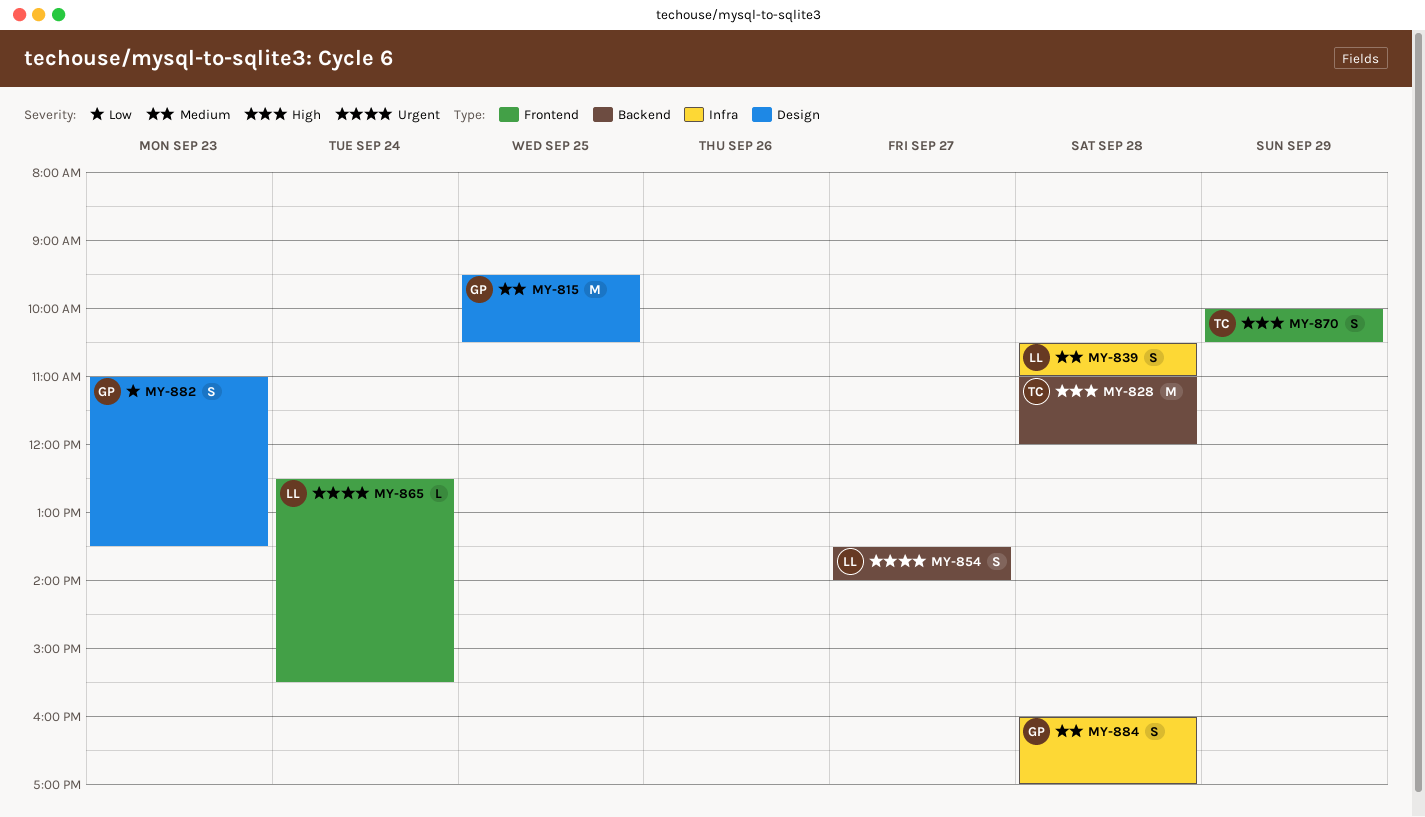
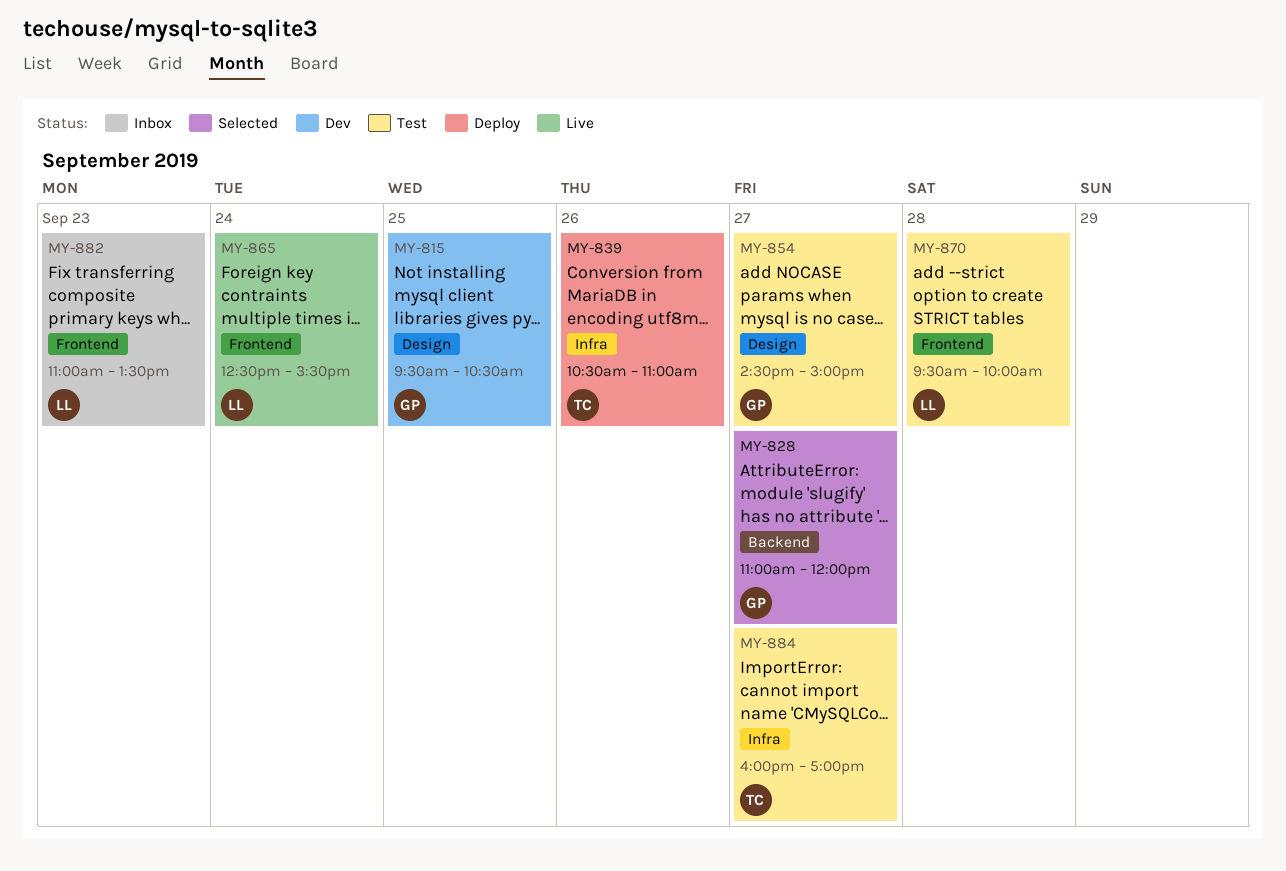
MY-828, owner: TC -> GP
MY-828, day: Sep 28 -> Sep 27
MY-839, owner: LL -> TC
MY-839, day: Sep 28 -> Sep 26
MY-854, owner: LL -> GP
MY-854, label: Backend -> Design
MY-854, begins: 13:30 -> 14:30
MY-854, ends: 14:00 -> 15:00
MY-870, owner: TC -> LL
MY-870, day: Sep 29 -> Sep 28
MY-870, begins: 10:00 -> 09:30
MY-870, ends: 10:30 -> 10:00
MY-882, owner: GP -> LL
MY-882, label: Design -> Frontend
MY-884, owner: GP -> TC
MY-884, day: Sep 28 -> Sep 27

